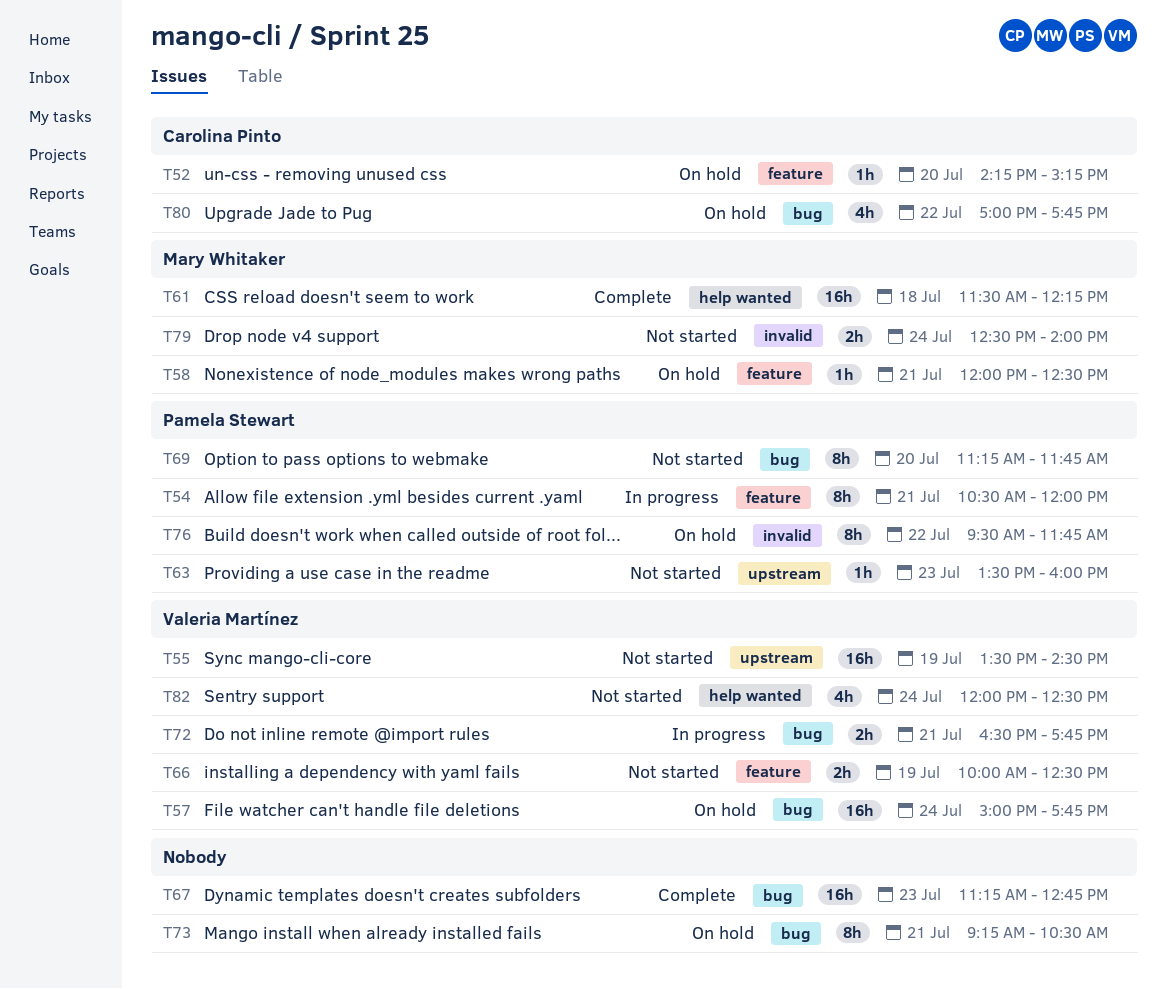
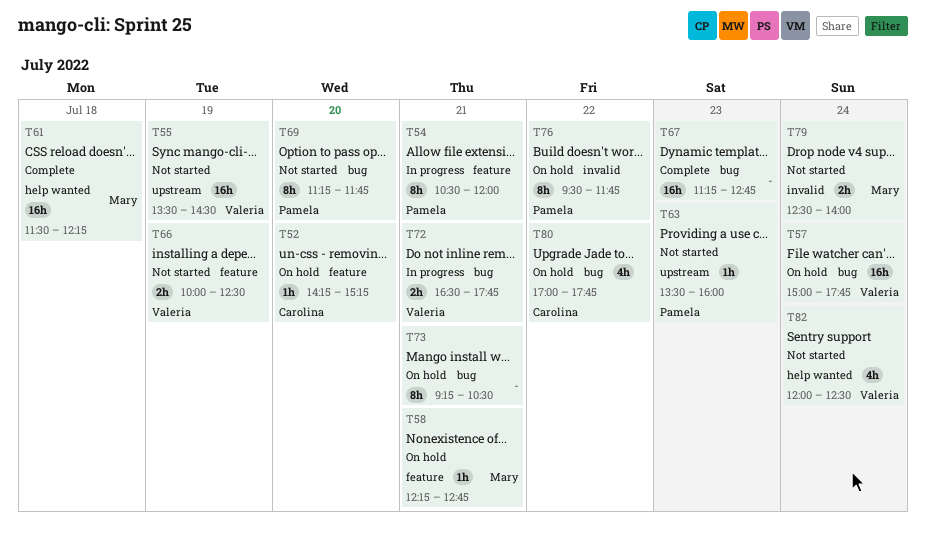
T58, begins: 12:00 -> 12:15
T58, ends: 12:30 -> 12:45

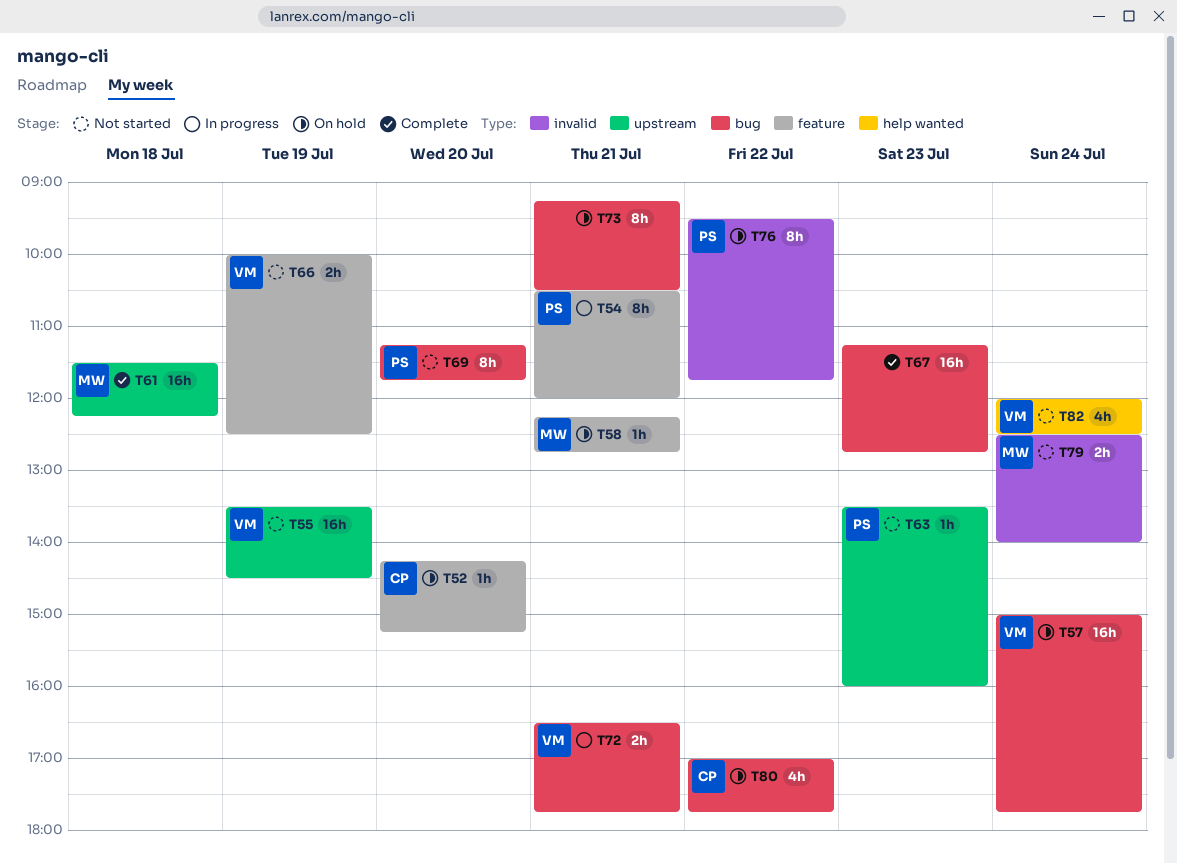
T61, label: help wanted -> upstream

